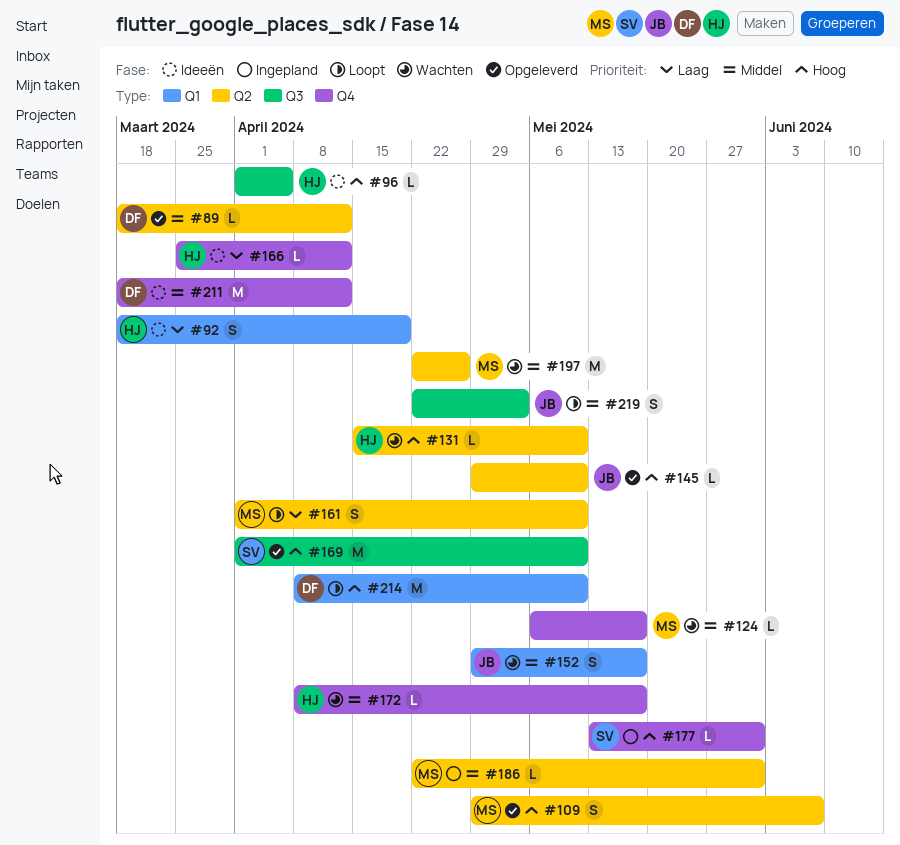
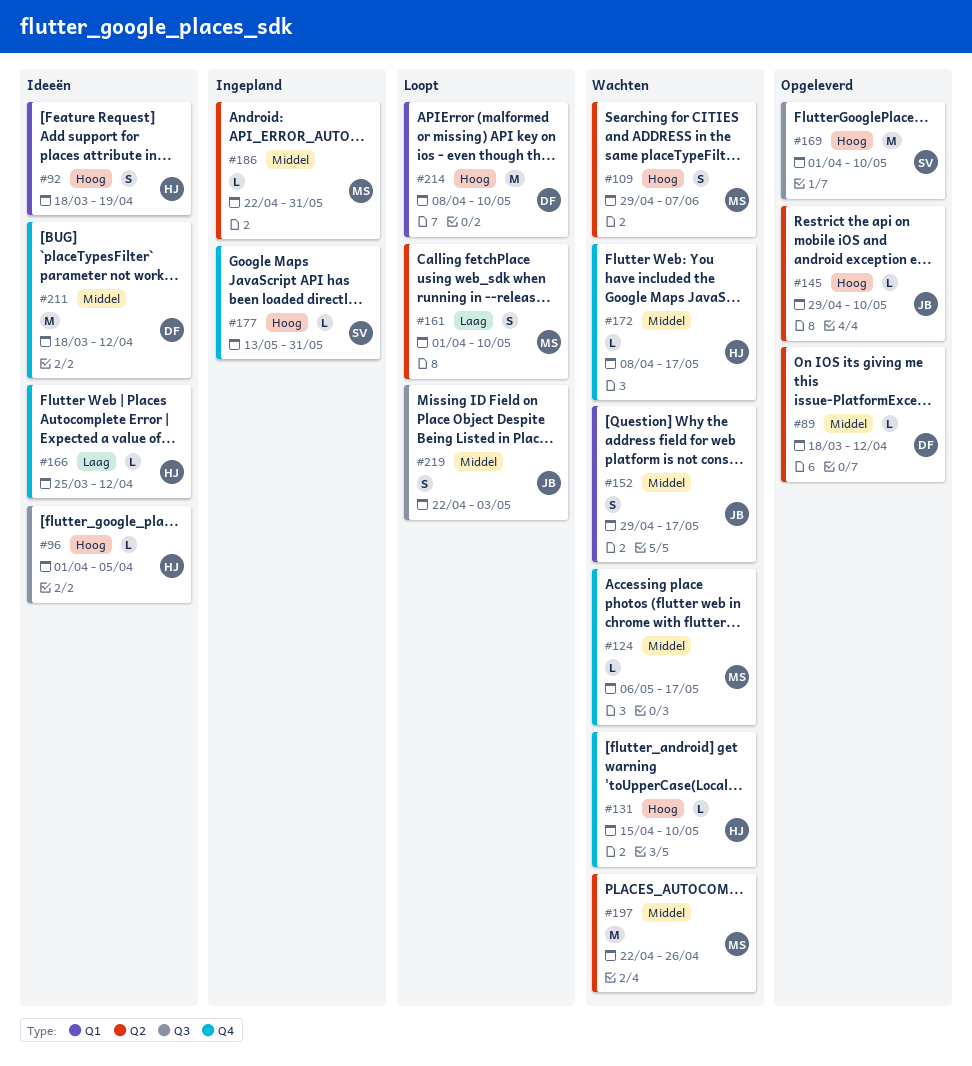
#92, priority: Laag -> Hoog
#109, status: Opgeleverd -> Wachten
#131, label: Q2 -> Q4

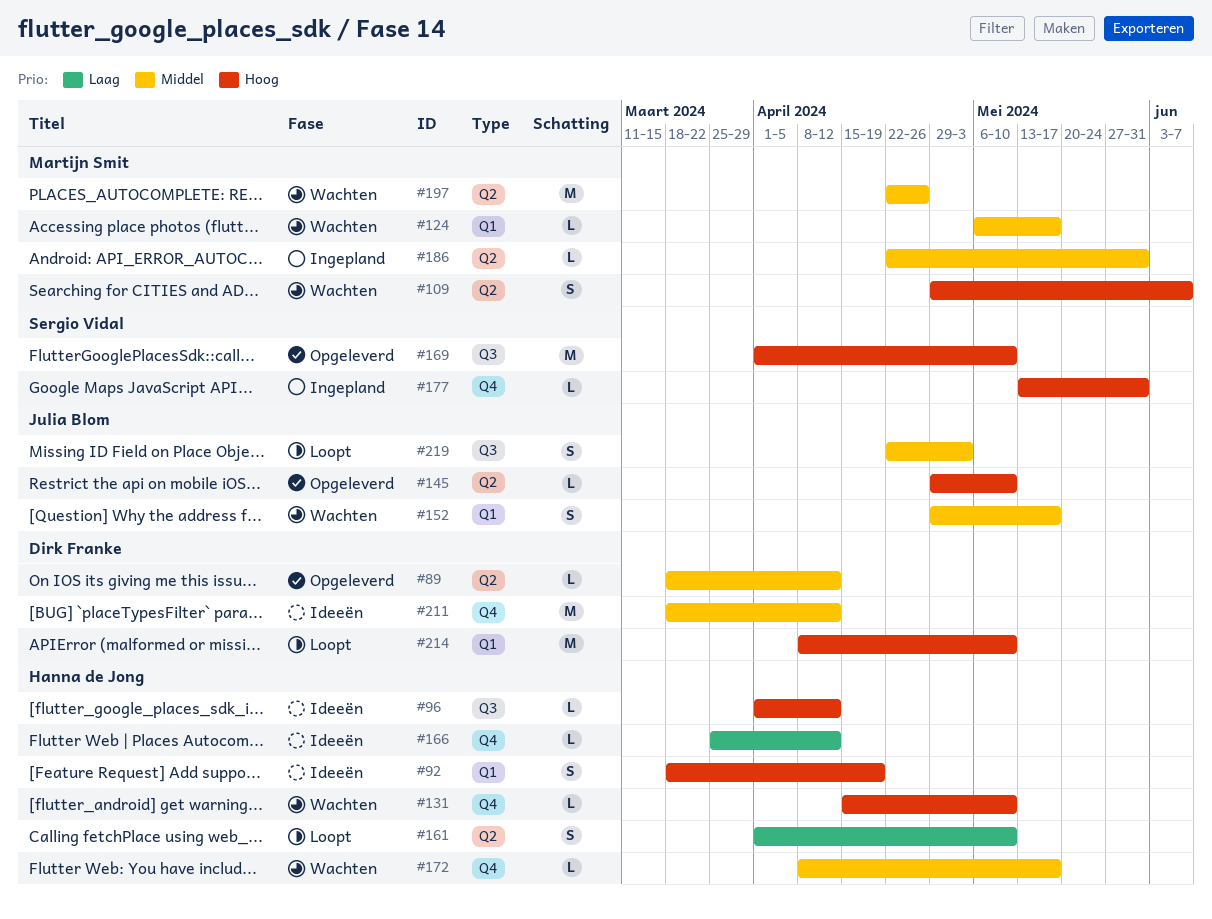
#96, due: Apr 5 -> Apr 12
#124, label: Q4 -> Q1
#161, owner: Martijn Smit -> Hanna de Jong

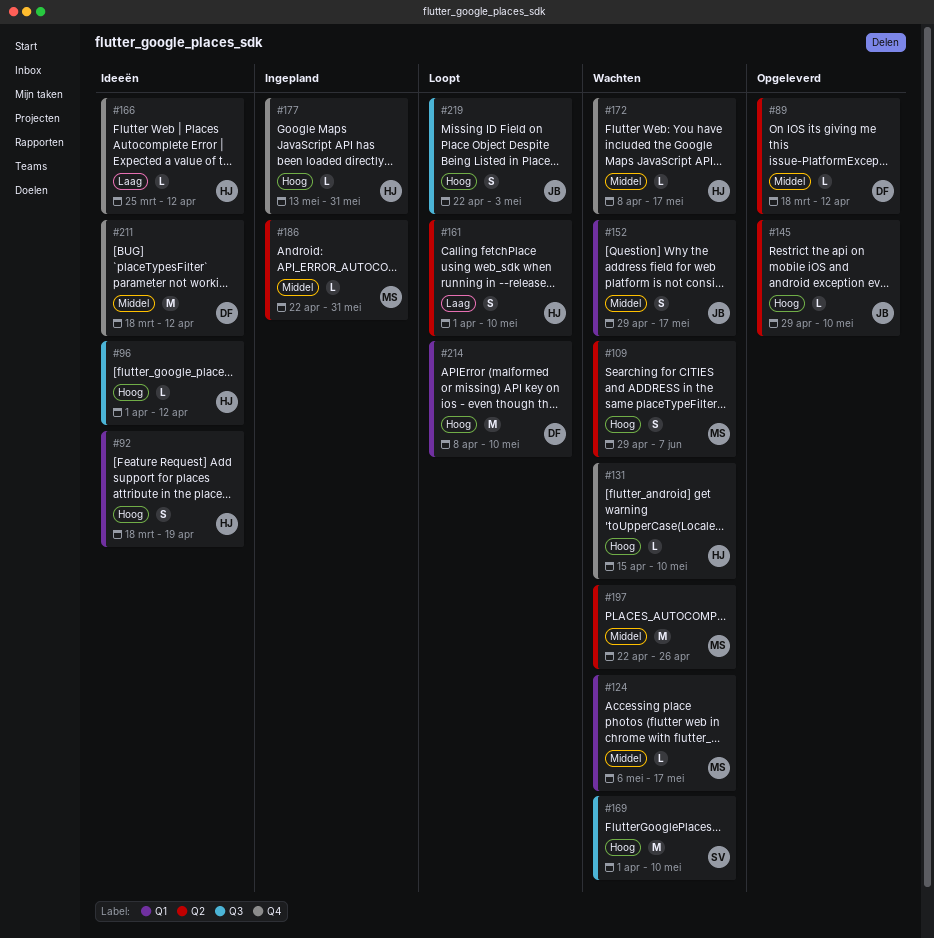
#169, status: Opgeleverd -> Wachten
#177, owner: Sergio Vidal -> Hanna de Jong
#219, priority: Middel -> Hoog

